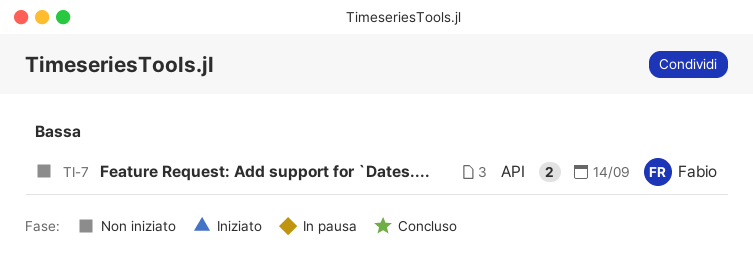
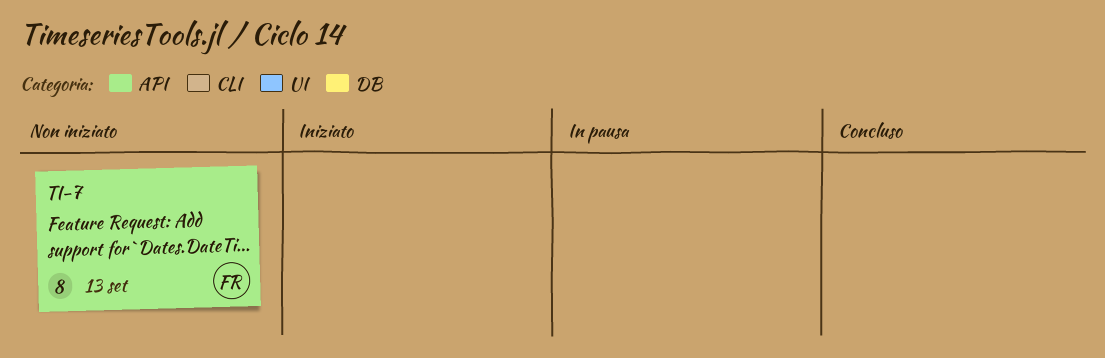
TI-7, estimate: 2 -> 8
TI-7, due: Sep 14 -> Sep 13

